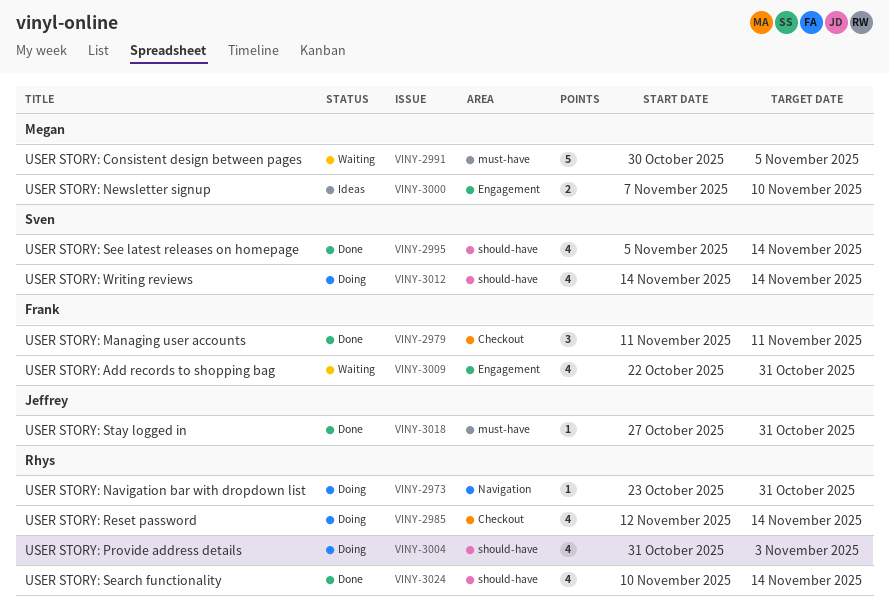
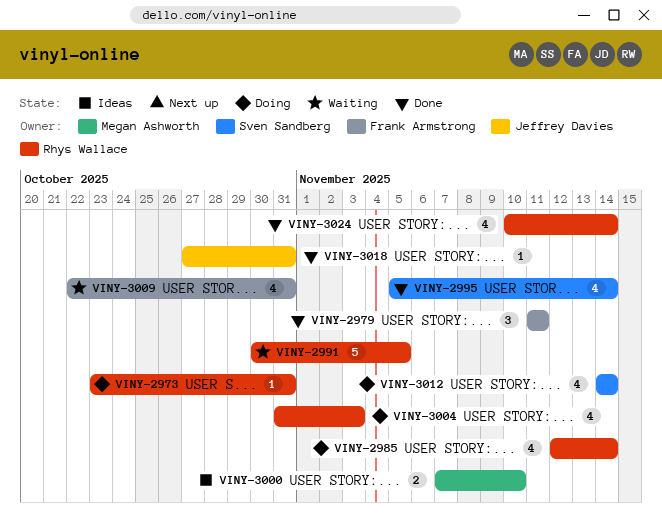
VINY-2991, owner: Megan Ashworth -> Rhys Wallace

